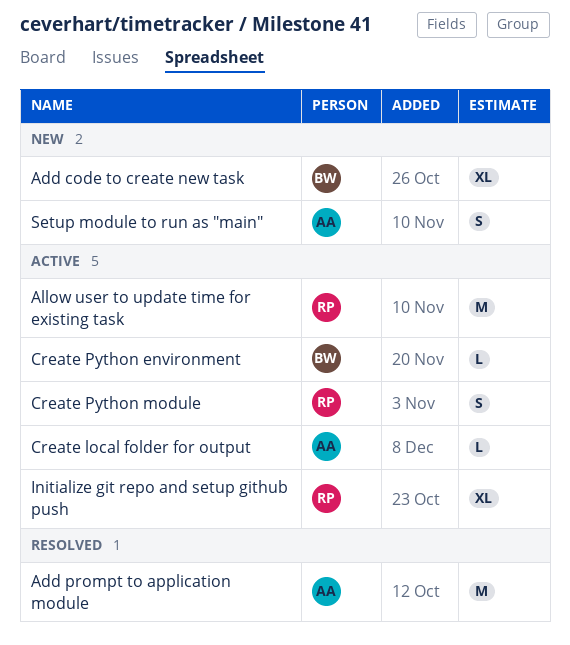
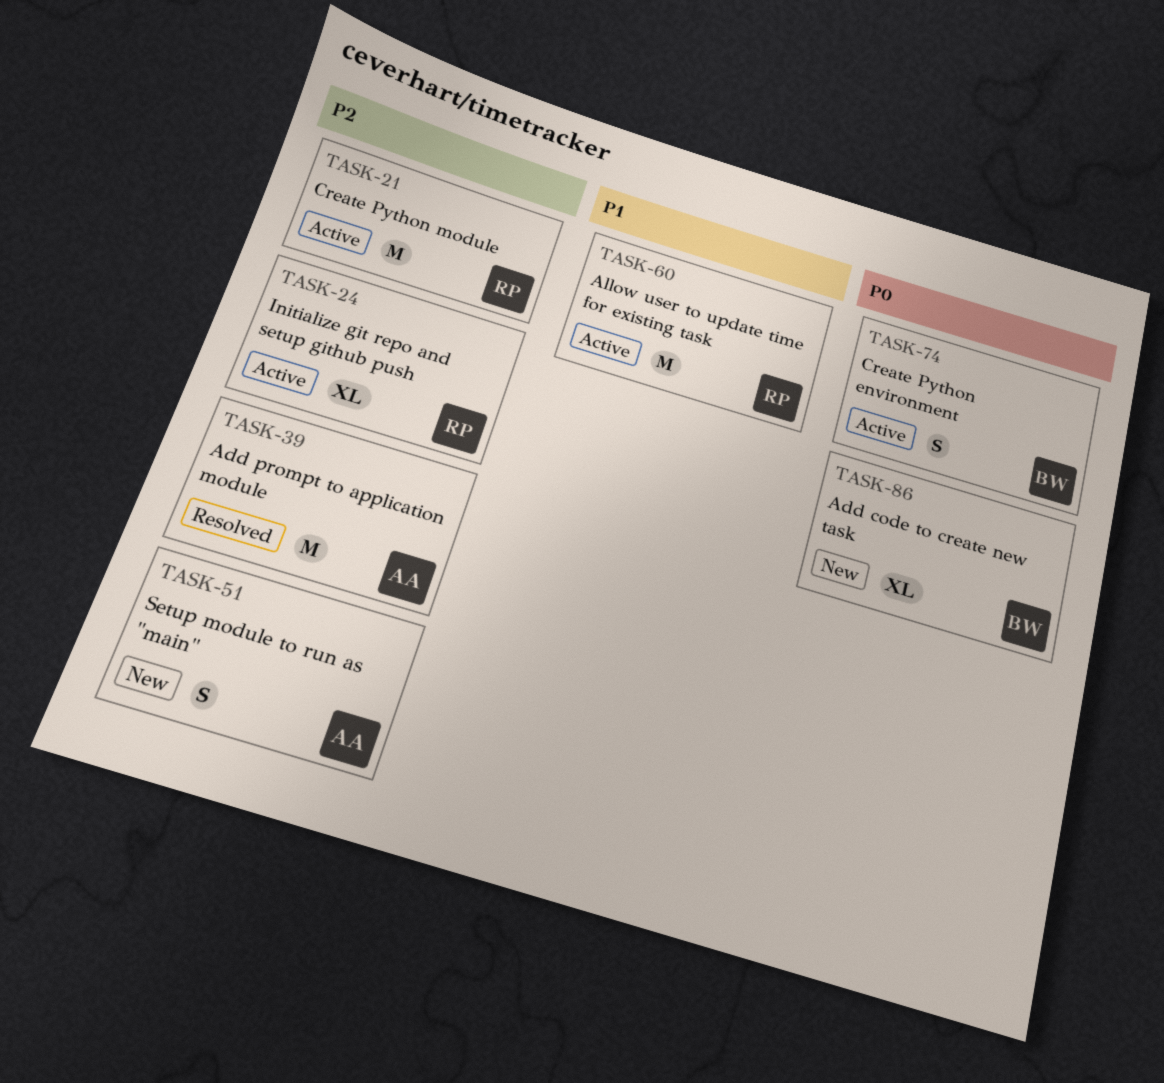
Create local folder for output: present -> none
Create Python environment, estimate: L -> S
Create Python module, estimate: S -> M

